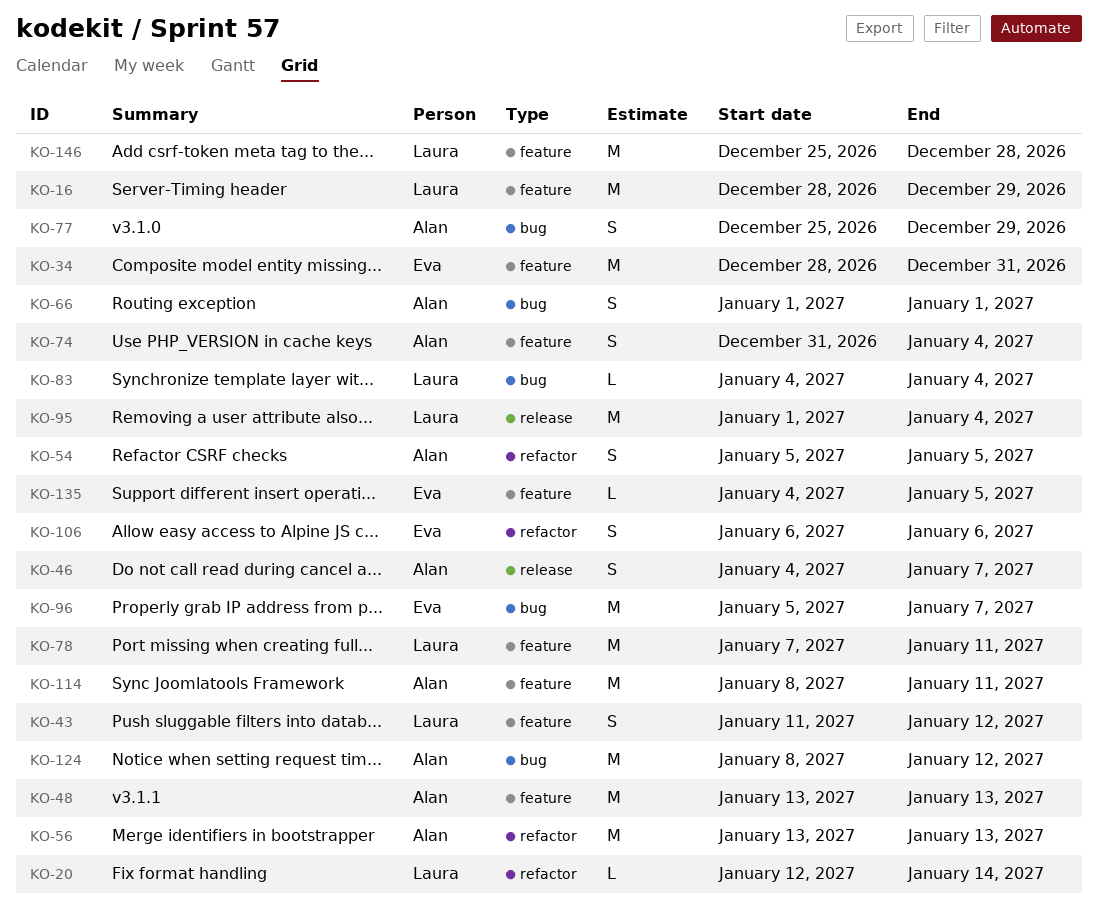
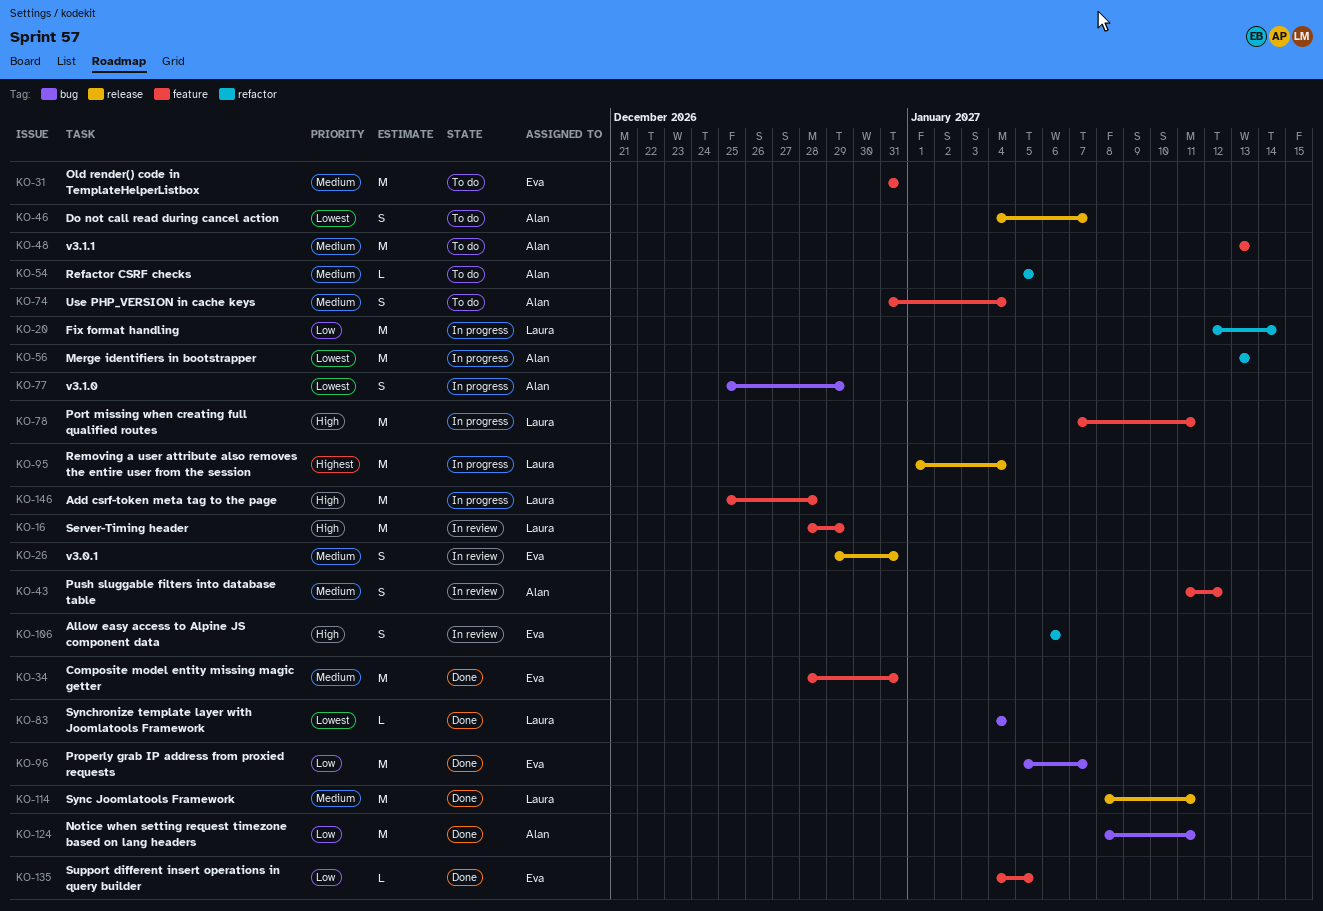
KO-20, estimate: L -> M
KO-26: none -> present
KO-31: none -> present
KO-43, owner: Laura -> Alan
KO-54, estimate: S -> L
KO-66: present -> none
KO-114, owner: Alan -> Laura
KO-114, label: feature -> release
KO-124, due: Jan 12 -> Jan 11

